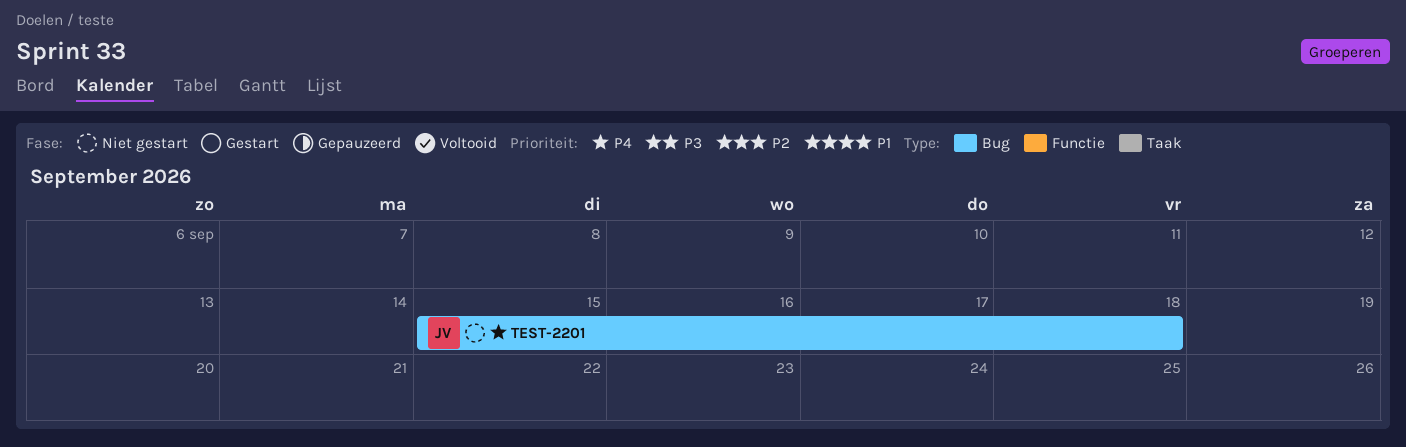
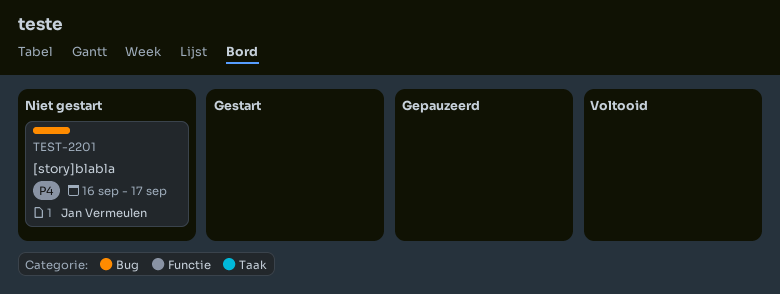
TEST-2201, start: Sep 15 -> Sep 16
TEST-2201, due: Sep 18 -> Sep 17

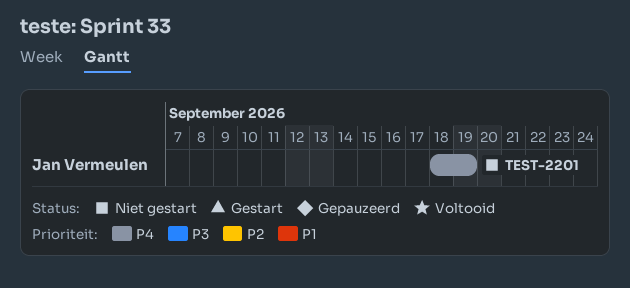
TEST-2201, start: Sep 16 -> Sep 18
TEST-2201, due: Sep 17 -> Sep 19

